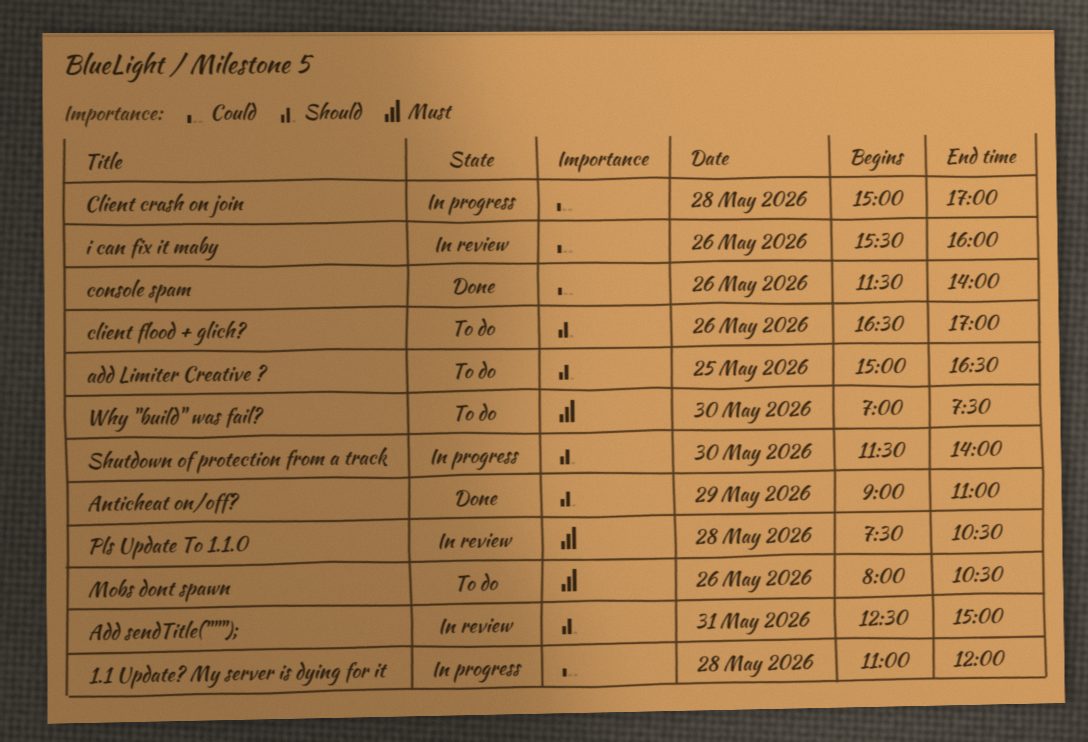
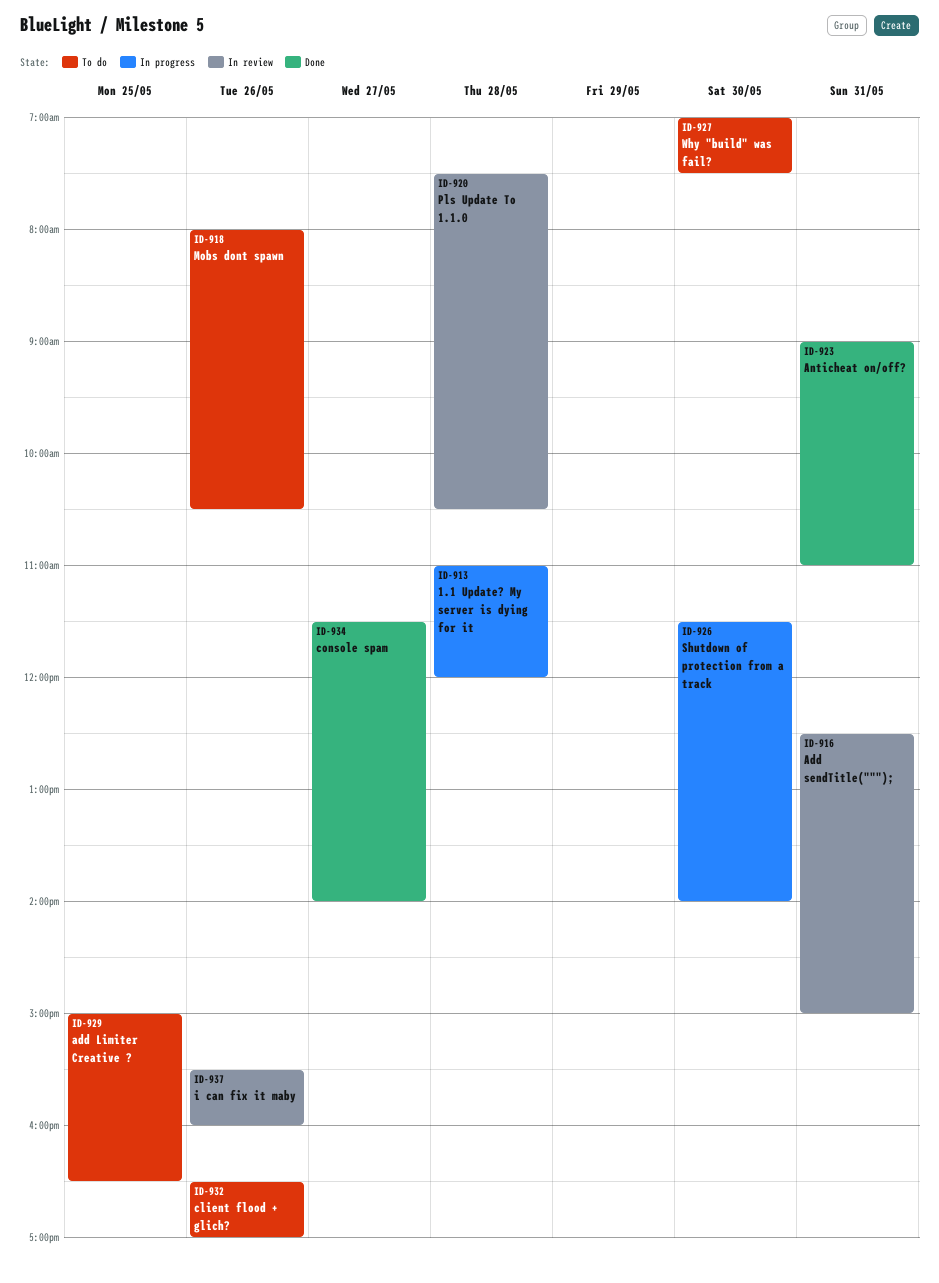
Anticheat on/off?, day: May 29 -> May 31
Client crash on join: present -> none
console spam, day: May 26 -> May 27

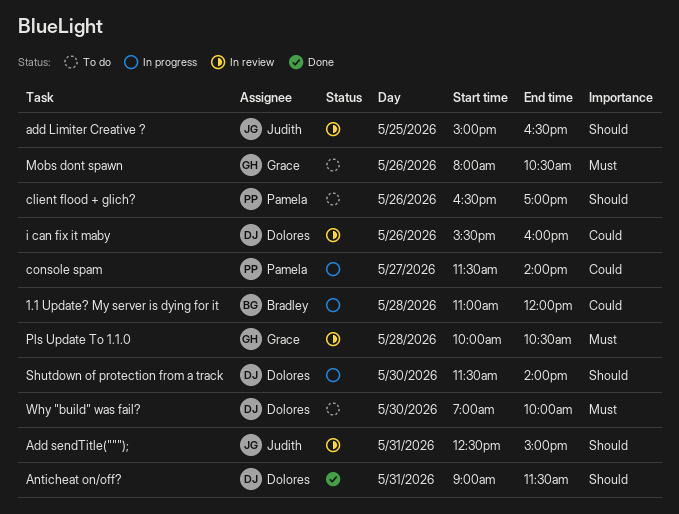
add Limiter Creative ?, status: To do -> In review
Anticheat on/off?, ends: 11:00 -> 11:30
console spam, status: Done -> In progress
Pls Update To 1.1.0, begins: 07:30 -> 10:00
Why "build" was fail?, ends: 07:30 -> 10:00

